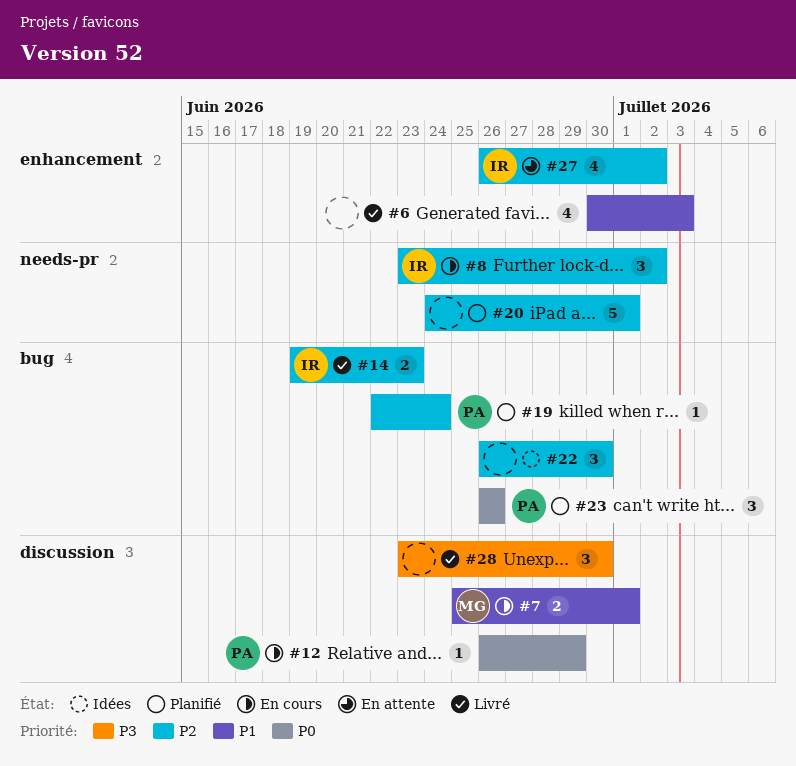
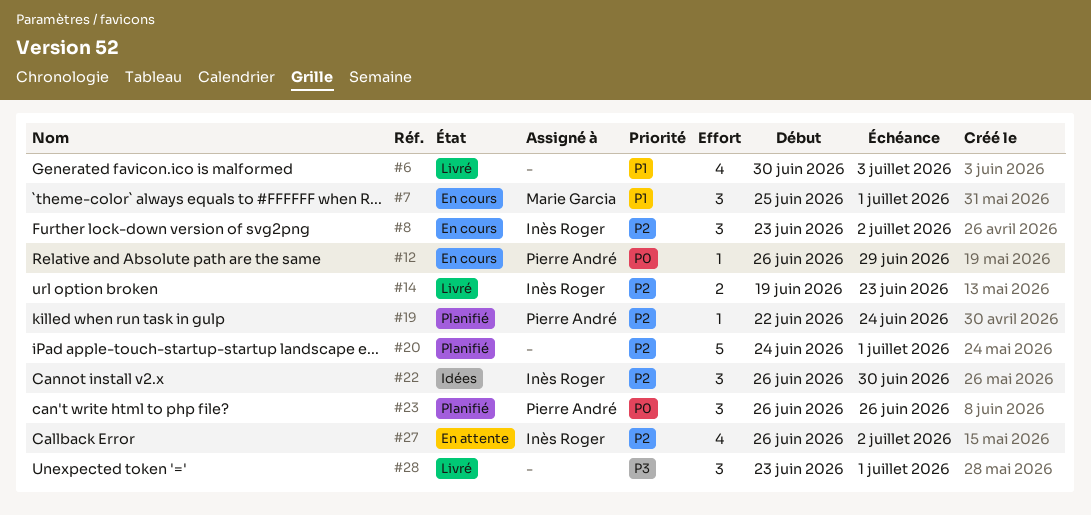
#7, estimate: 2 -> 3
#22, owner: none -> Inès Roger
#28, due: Jun 30 -> Jul 1

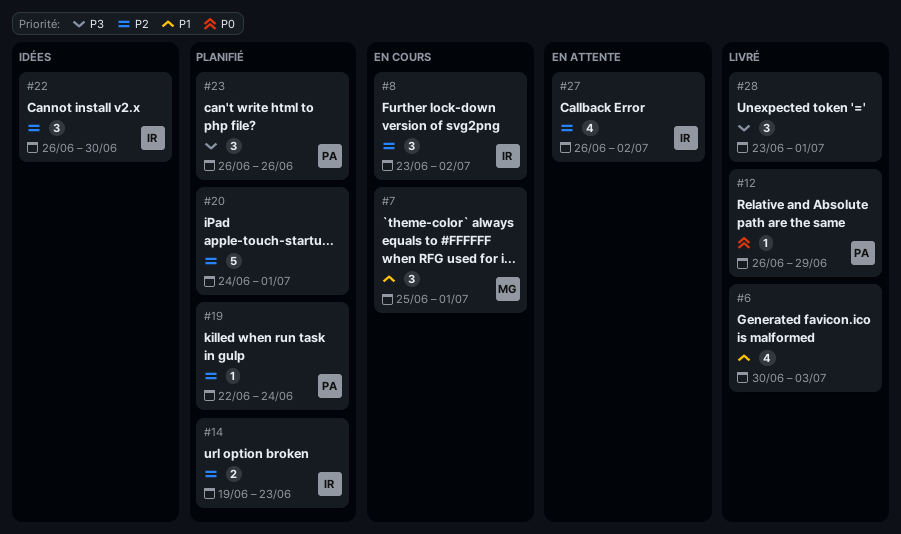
#12, status: En cours -> Livré
#14, status: Livré -> Planifié
#23, priority: P0 -> P3

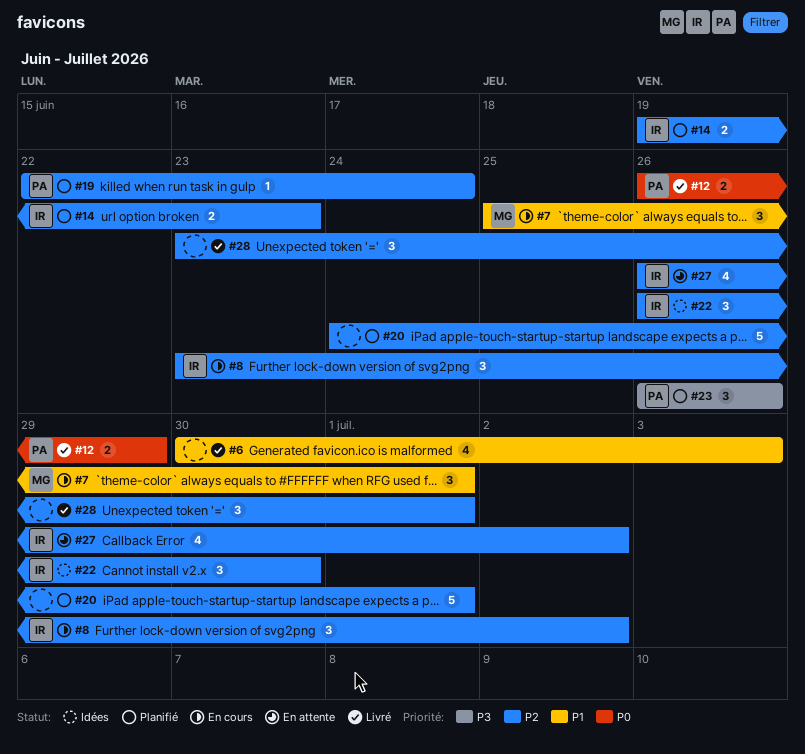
#12, estimate: 1 -> 2
#28, priority: P3 -> P2

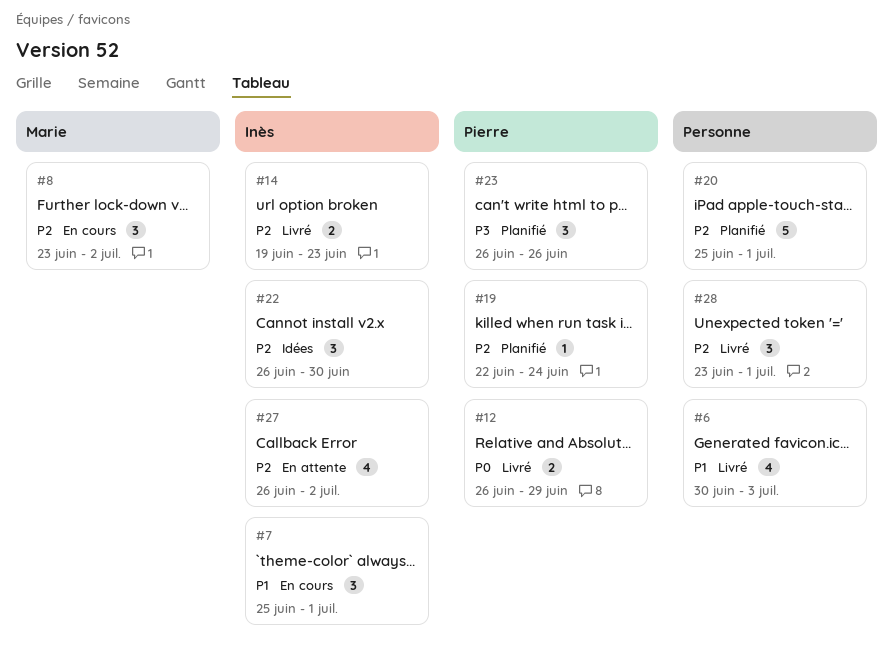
#7, owner: Marie -> Inès
#8, owner: Inès -> Marie
#14, status: Planifié -> Livré
#20, start: Jun 24 -> Jun 25

